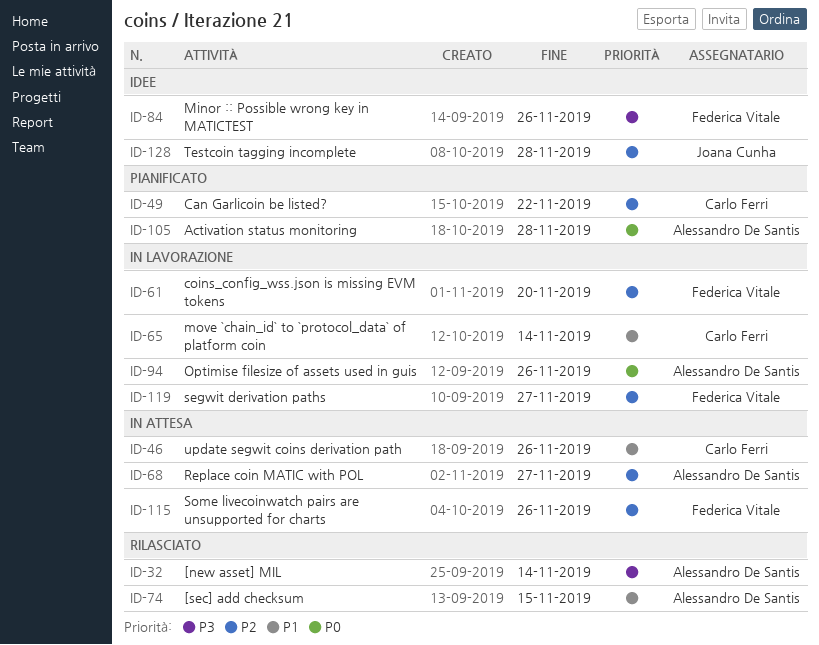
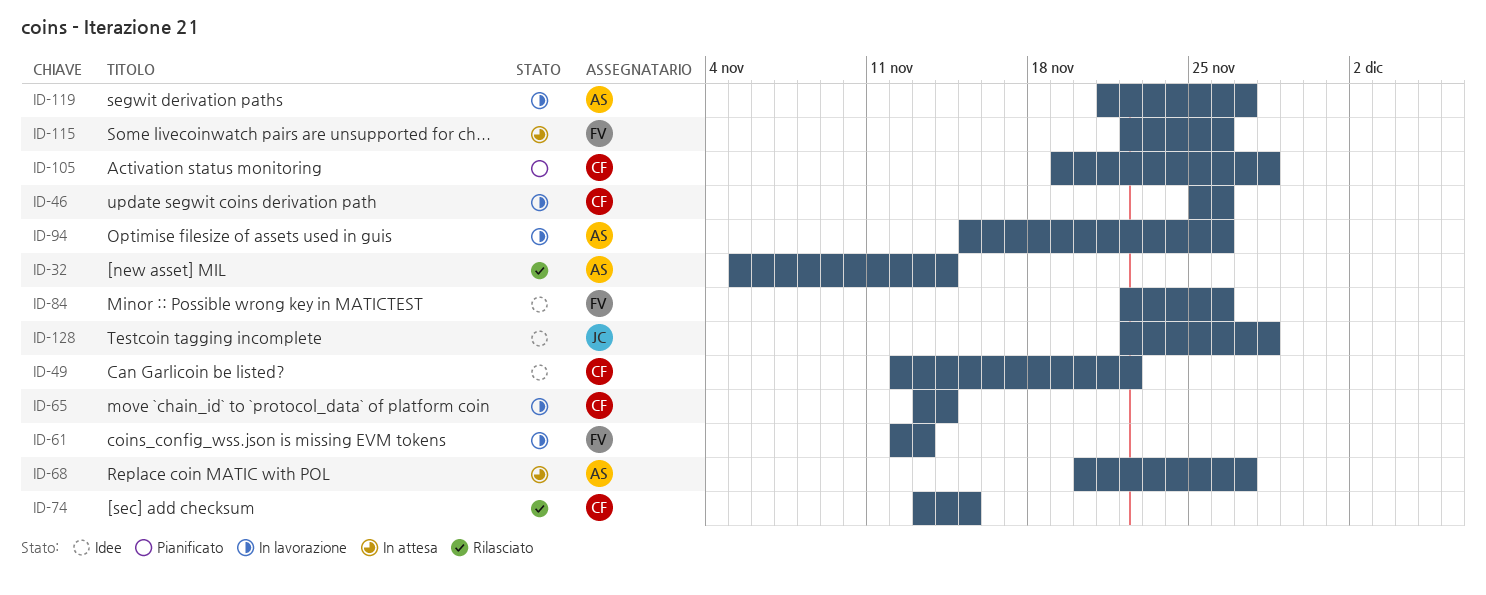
ID-46, status: In attesa -> In lavorazione
ID-49, status: Pianificato -> Idee
ID-61, due: Nov 20 -> Nov 13
ID-74, owner: Alessandro De Santis -> Carlo Ferri
ID-105, owner: Alessandro De Santis -> Carlo Ferri
ID-119, owner: Federica Vitale -> Alessandro De Santis

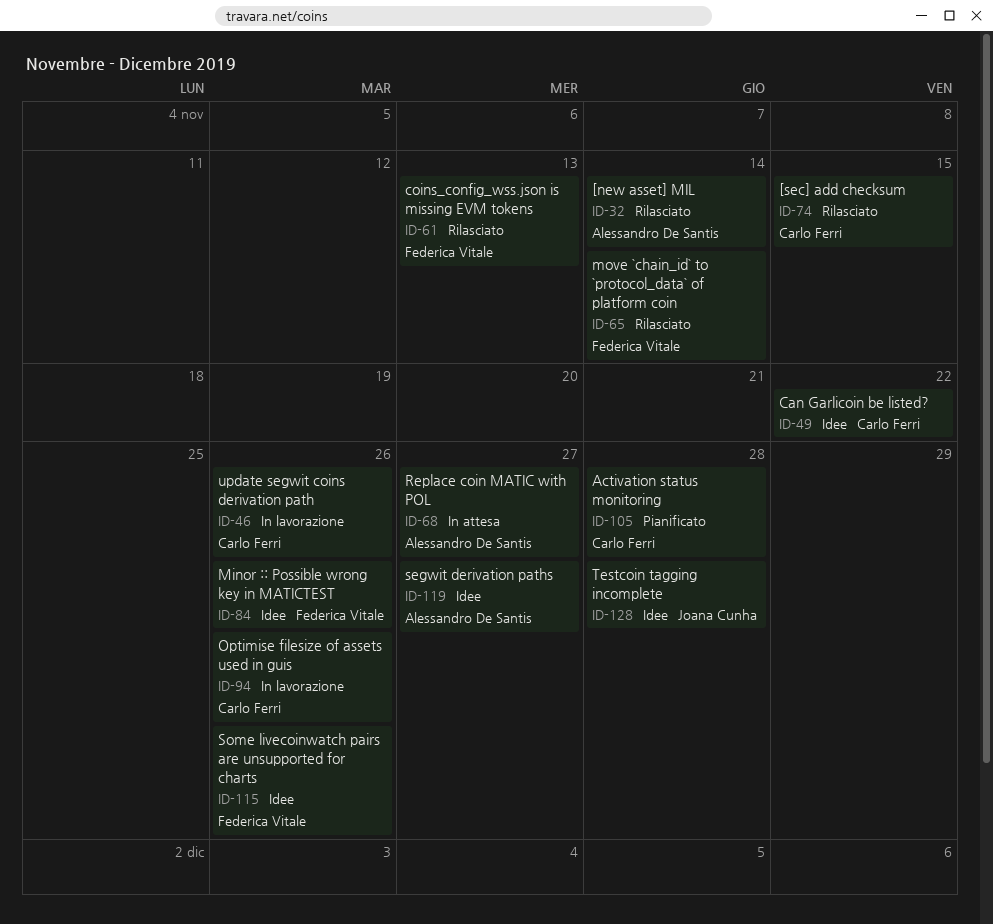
ID-61, status: In lavorazione -> Rilasciato
ID-65, status: In lavorazione -> Rilasciato
ID-65, owner: Carlo Ferri -> Federica Vitale
ID-94, owner: Alessandro De Santis -> Carlo Ferri
ID-115, status: In attesa -> Idee
ID-119, status: In lavorazione -> Idee

